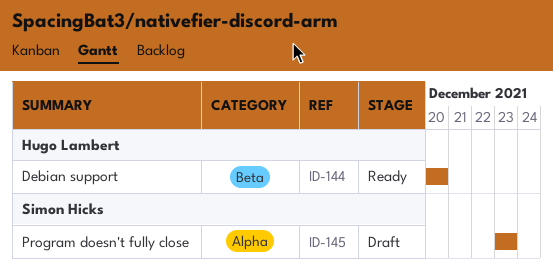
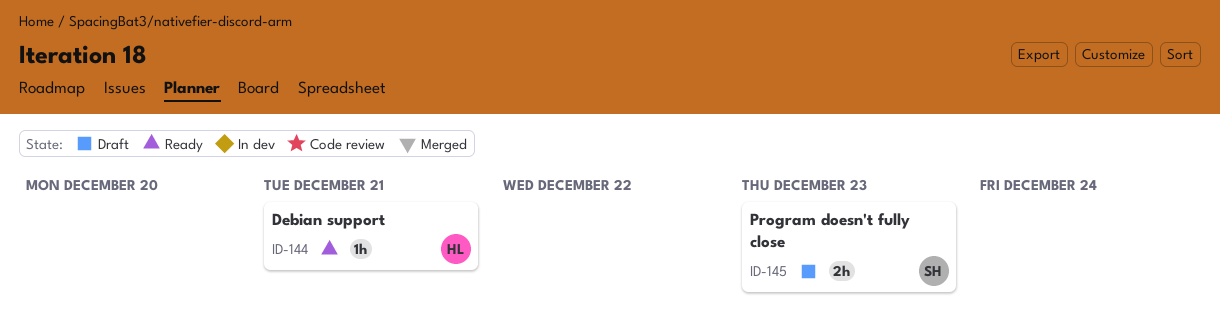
ID-144, due: Dec 20 -> Dec 21

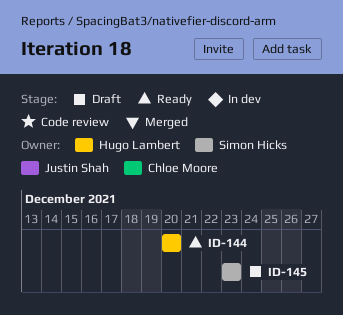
ID-144, due: Dec 21 -> Dec 20

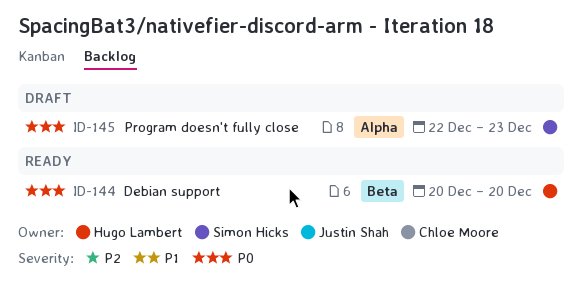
ID-145, start: Dec 23 -> Dec 22

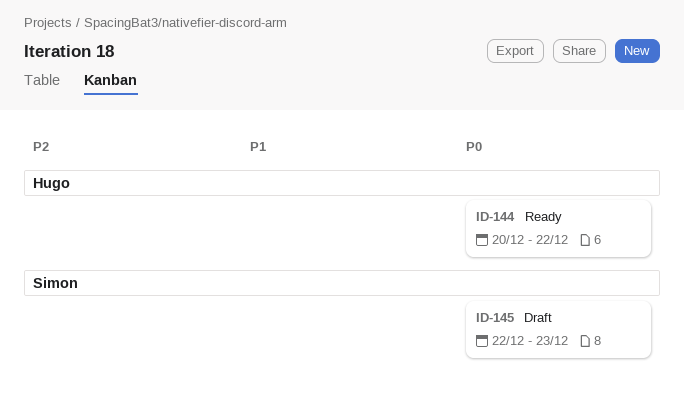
ID-144, due: Dec 20 -> Dec 22

